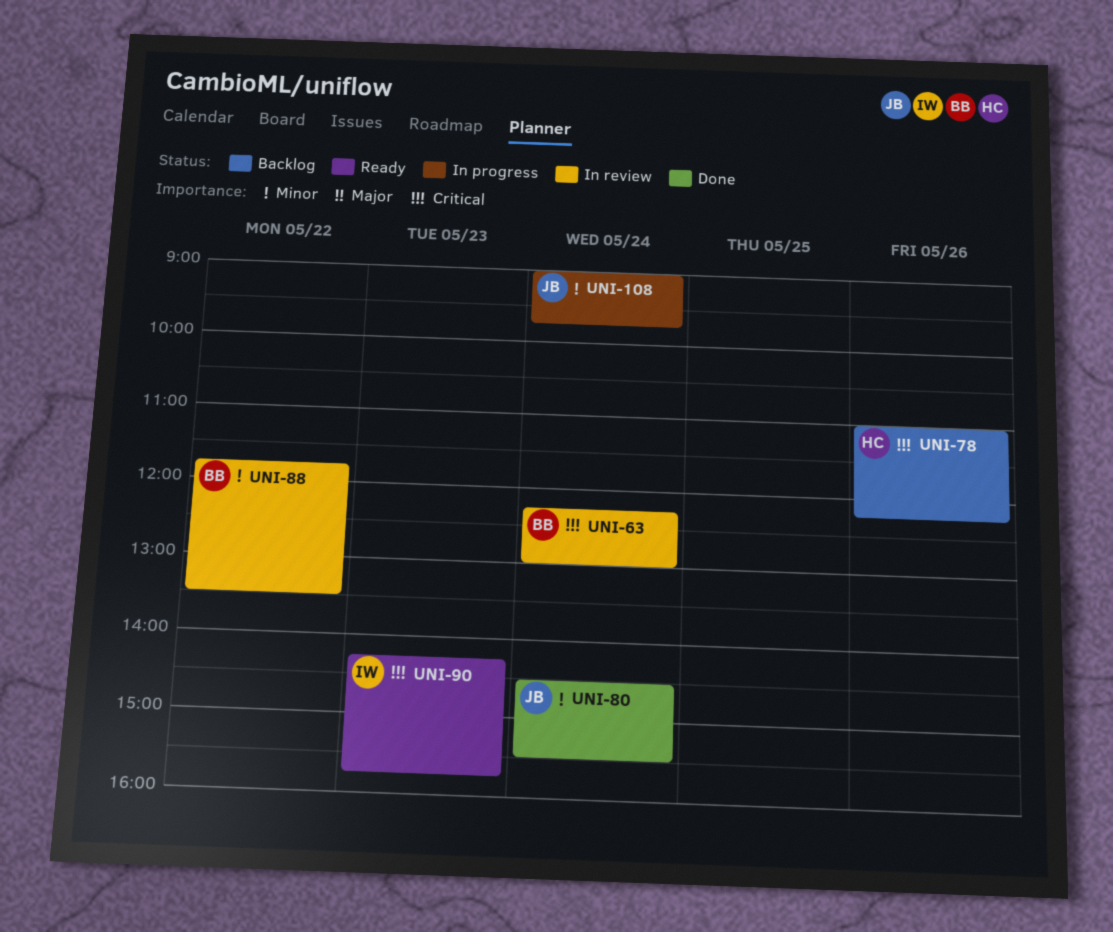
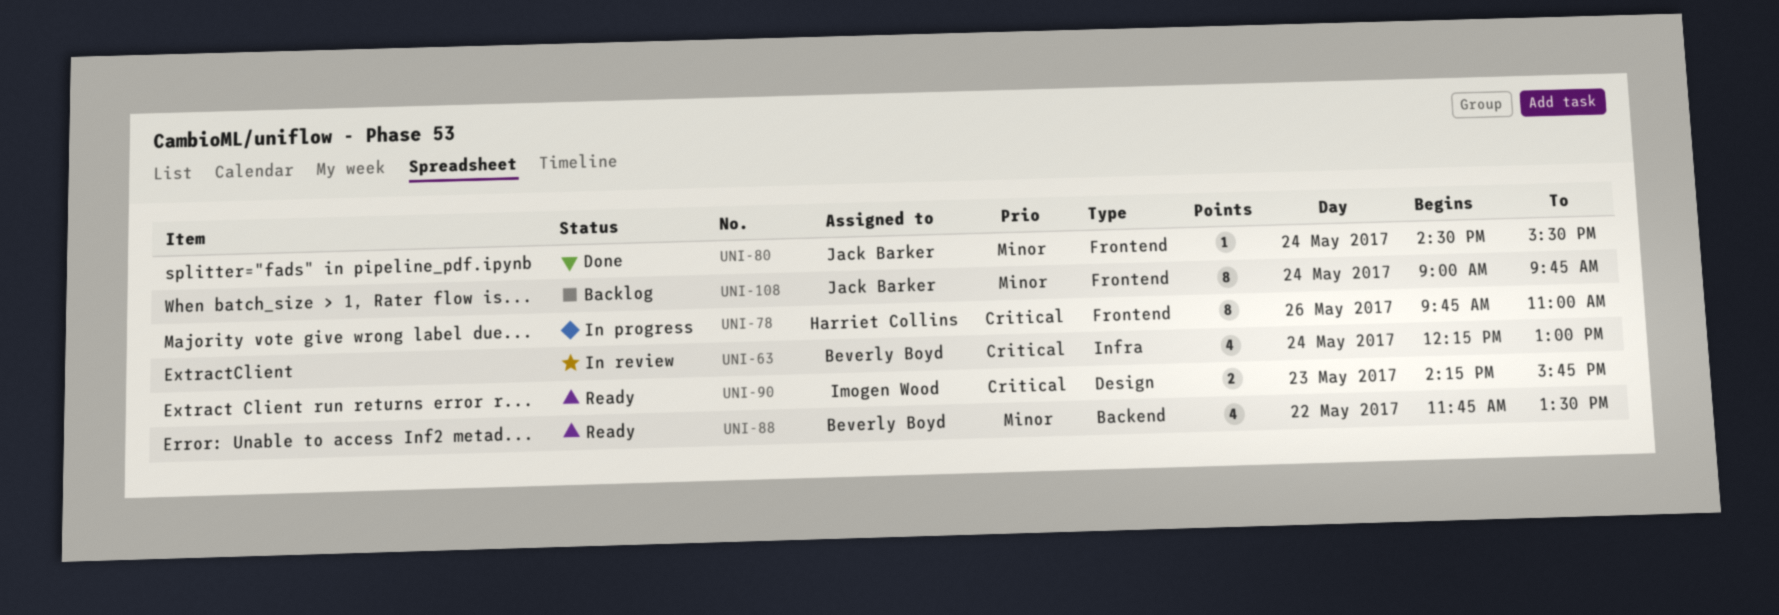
UNI-78, status: Backlog -> In progress
UNI-78, begins: 11:00 -> 09:45
UNI-78, ends: 12:15 -> 11:00
UNI-88, status: In review -> Ready
UNI-108, status: In progress -> Backlog

